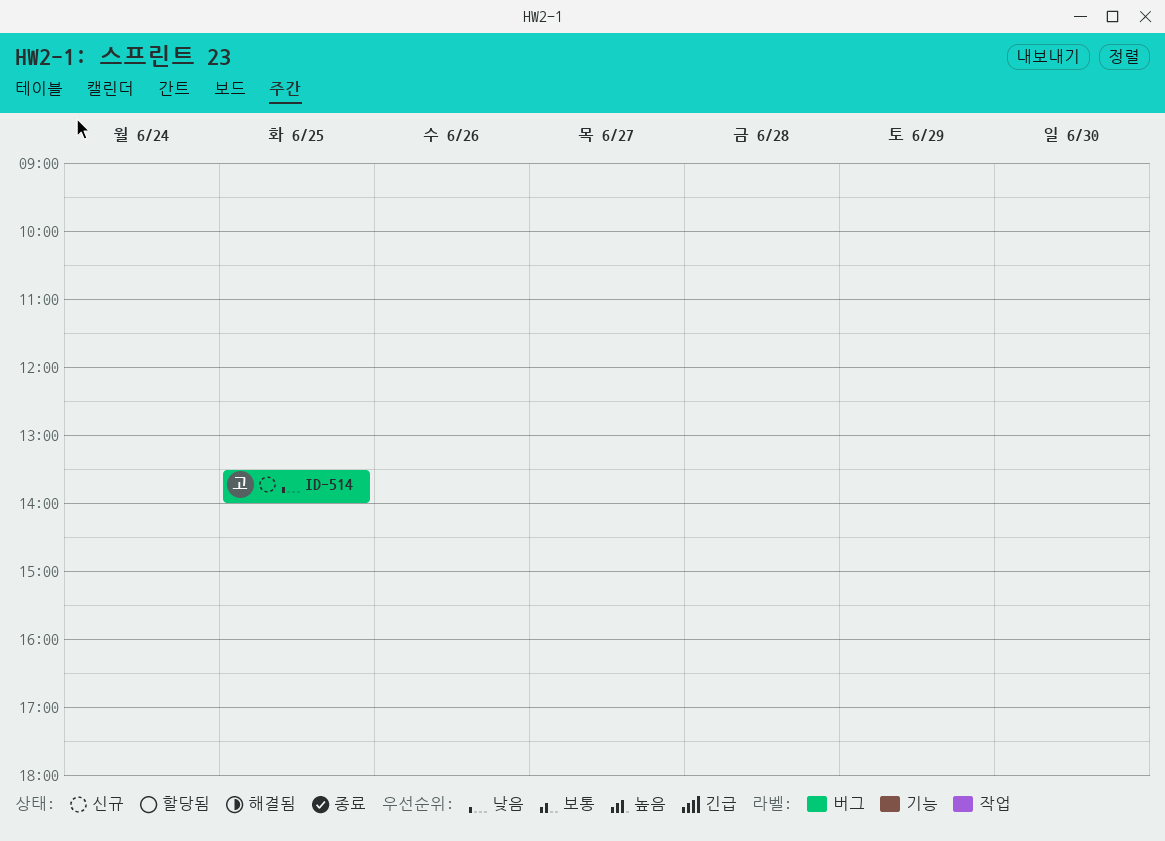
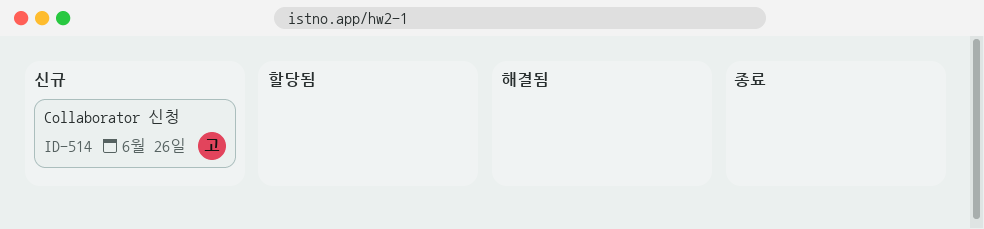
ID-514, day: Jun 25 -> Jun 26

